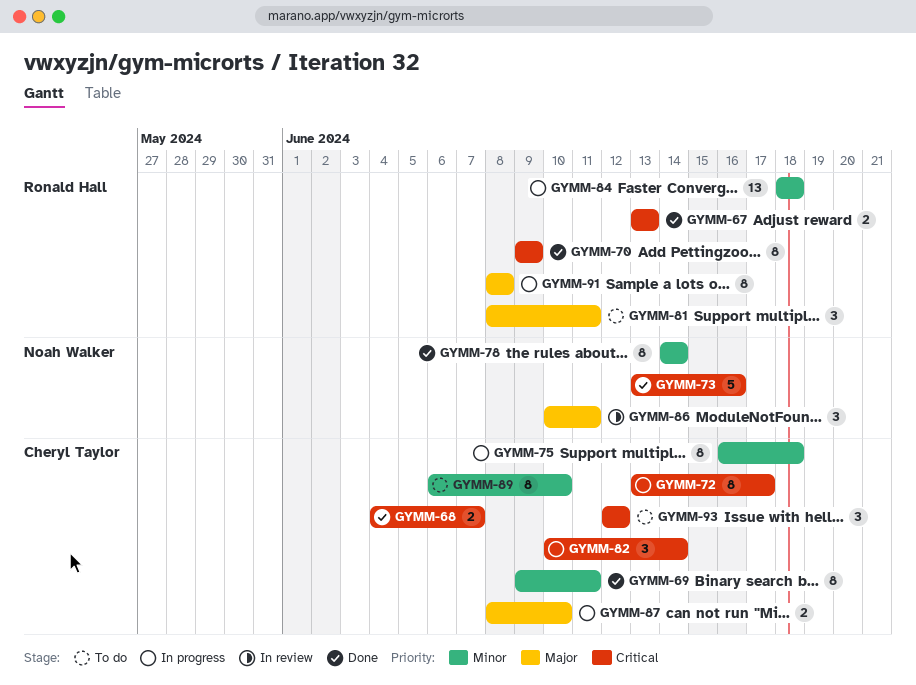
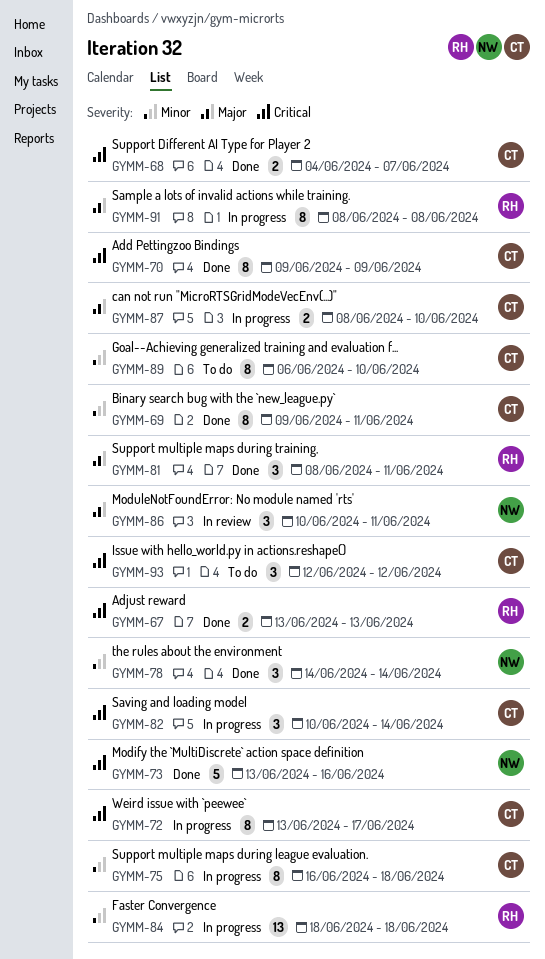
GYMM-70, owner: Ronald Hall -> Cheryl Taylor
GYMM-78, estimate: 8 -> 3
GYMM-81, status: To do -> Done

